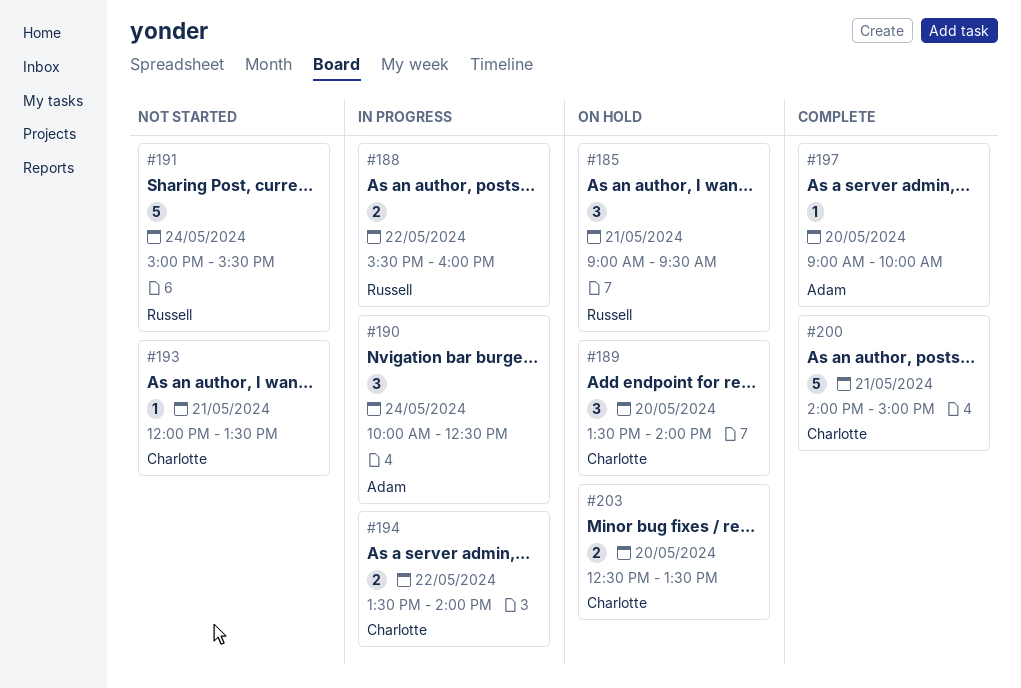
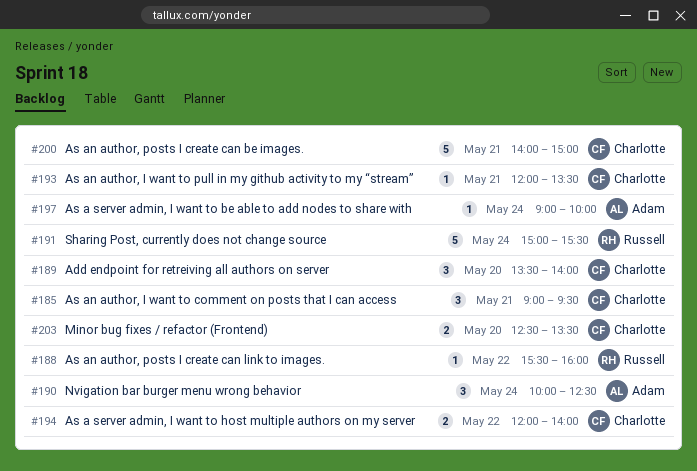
#185, owner: Russell -> Charlotte
#188, estimate: 2 -> 1
#194, begins: 13:30 -> 12:00
#197, day: May 20 -> May 24

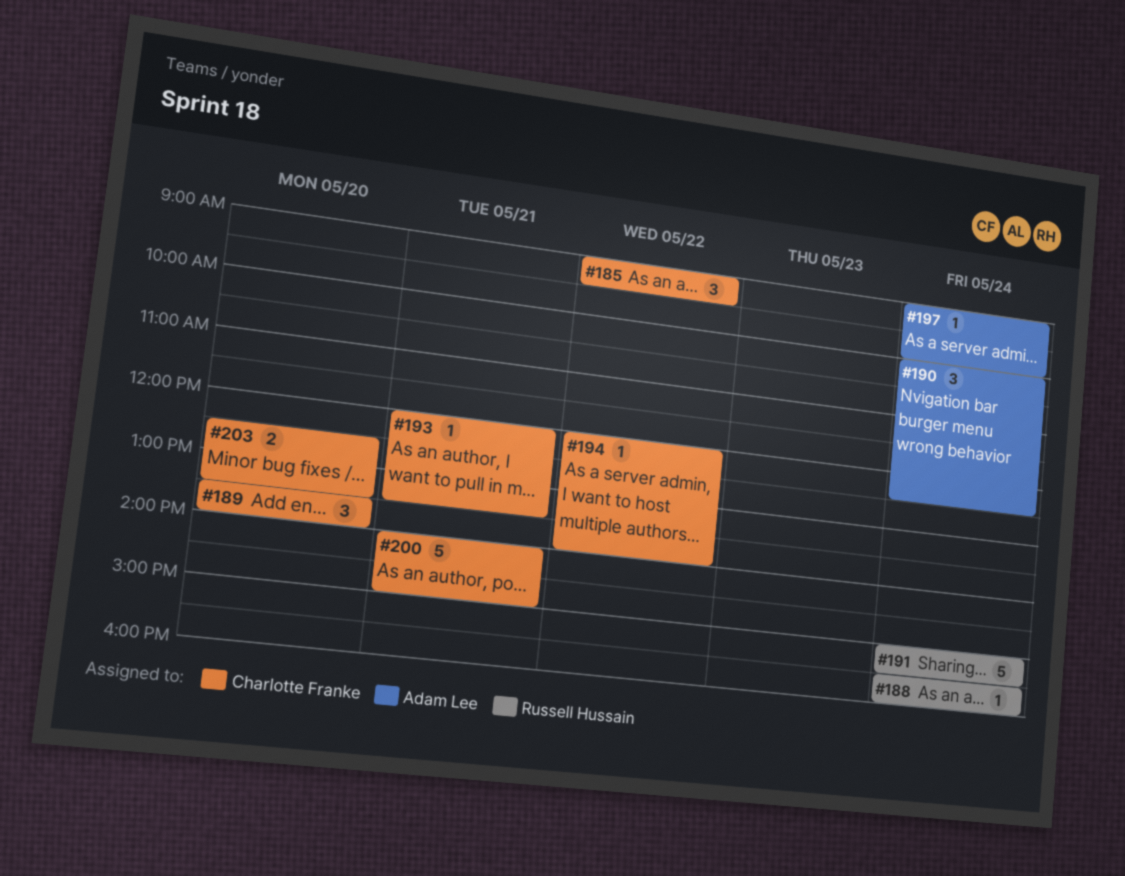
#185, day: May 21 -> May 22
#188, day: May 22 -> May 24
#194, estimate: 2 -> 1

